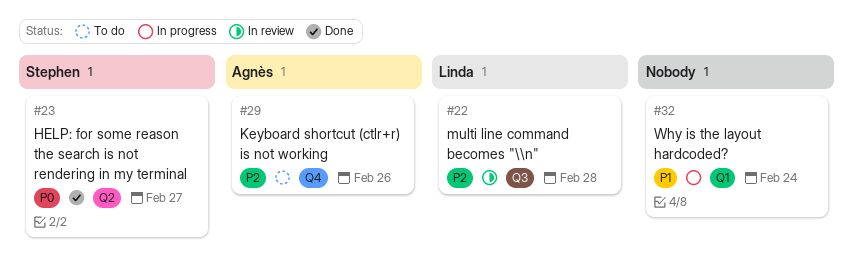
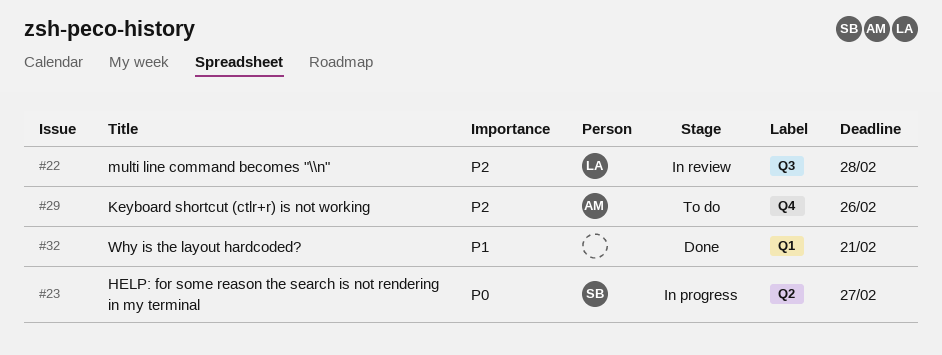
#23, status: Done -> In progress
#32, status: In progress -> Done
#32, due: Feb 24 -> Feb 21

